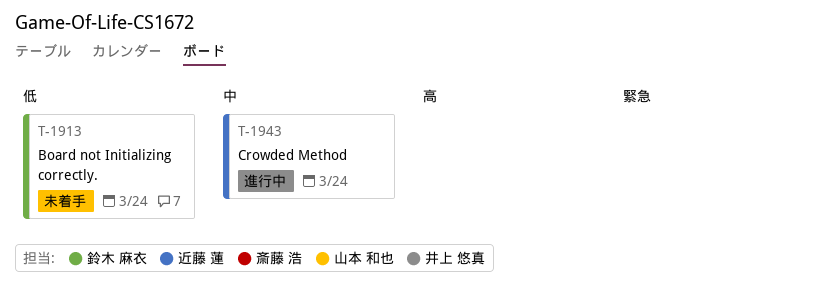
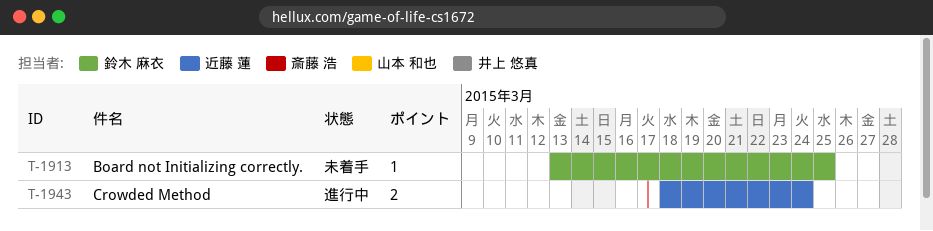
T-1913, due: Mar 24 -> Mar 25

